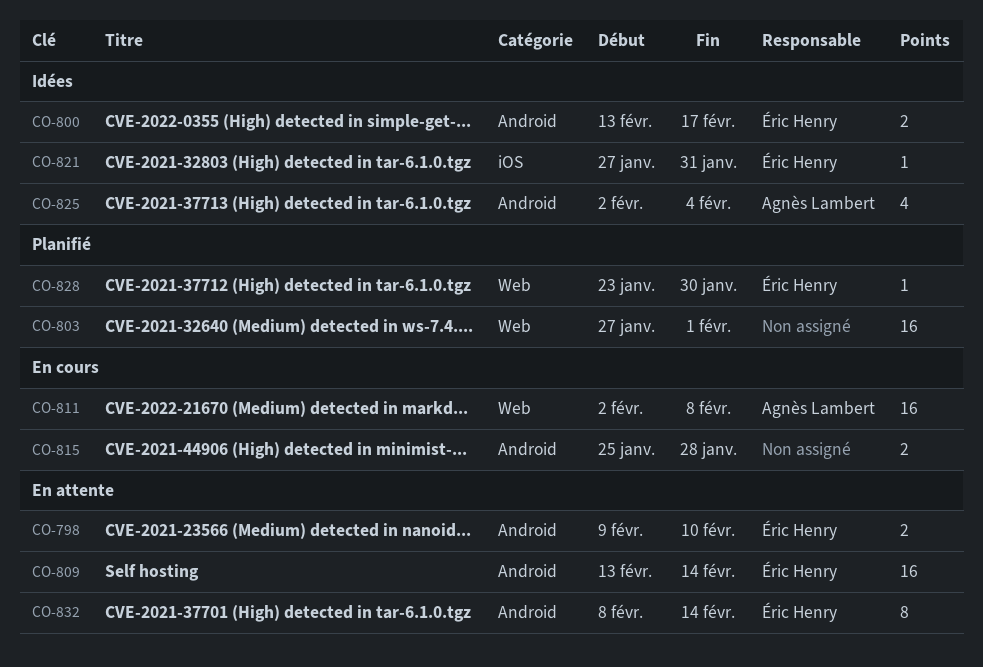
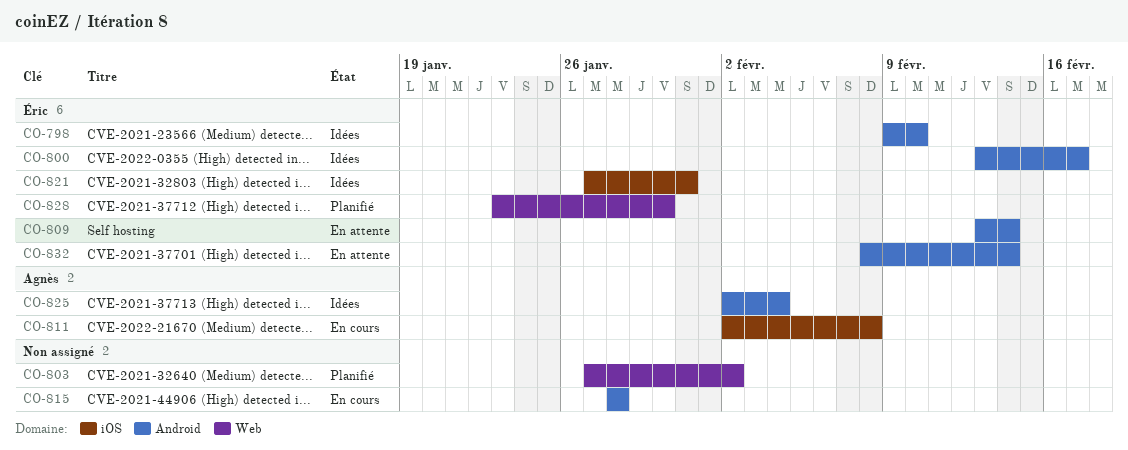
CO-798, status: En attente -> Idées
CO-803, due: Feb 1 -> Feb 2
CO-811, label: Web -> iOS
CO-815, start: Jan 25 -> Jan 28

